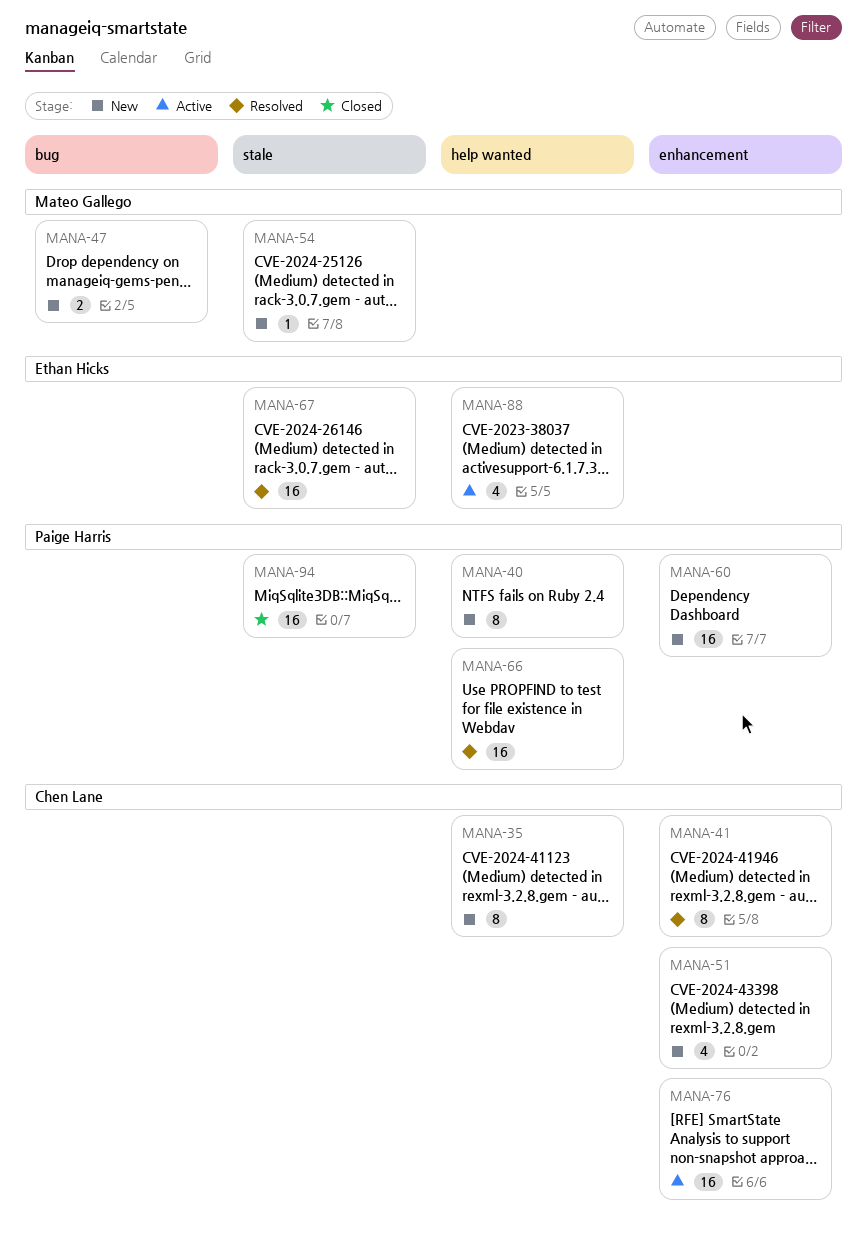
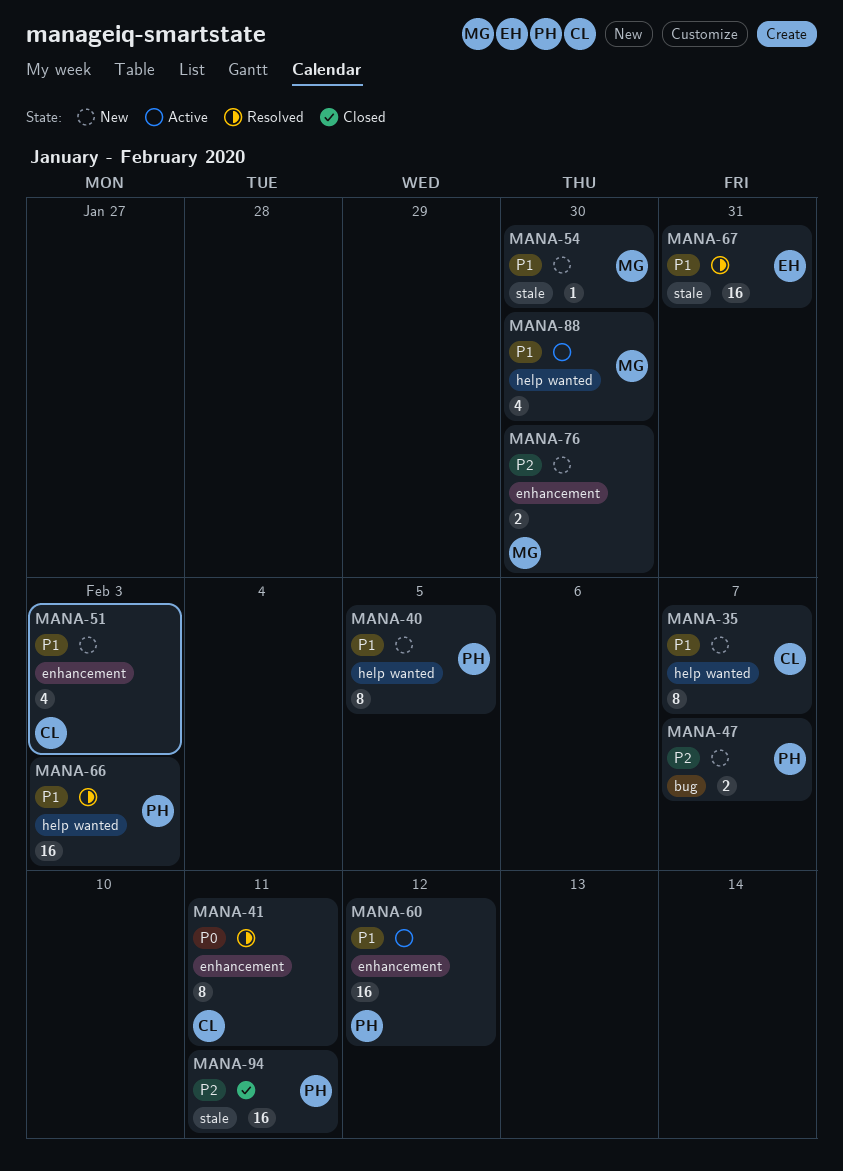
MANA-47, owner: Mateo Gallego -> Paige Harris
MANA-60, status: New -> Active
MANA-76, status: Active -> New
MANA-76, owner: Chen Lane -> Mateo Gallego
MANA-76, estimate: 16 -> 2
MANA-88, owner: Ethan Hicks -> Mateo Gallego

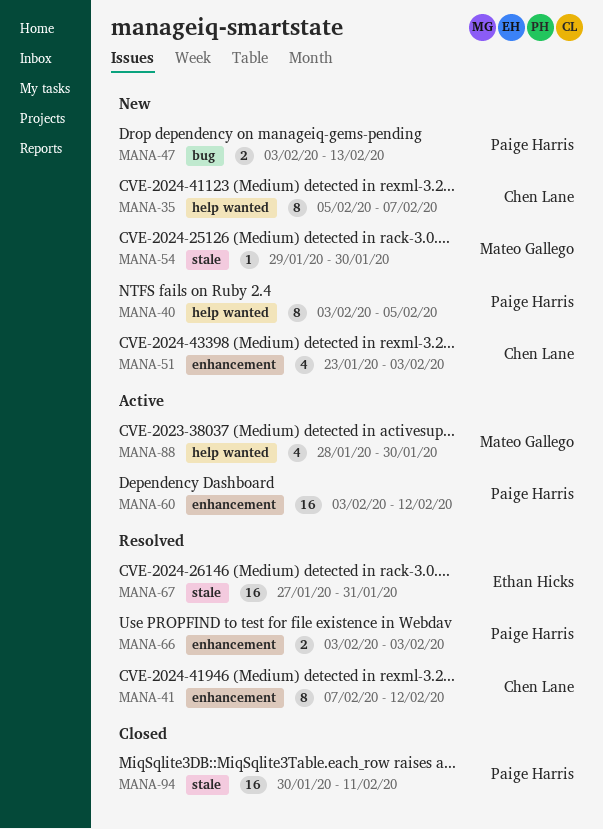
MANA-41, due: Feb 11 -> Feb 12
MANA-47, due: Feb 7 -> Feb 13
MANA-66, label: help wanted -> enhancement
MANA-66, estimate: 16 -> 2
MANA-76: present -> none

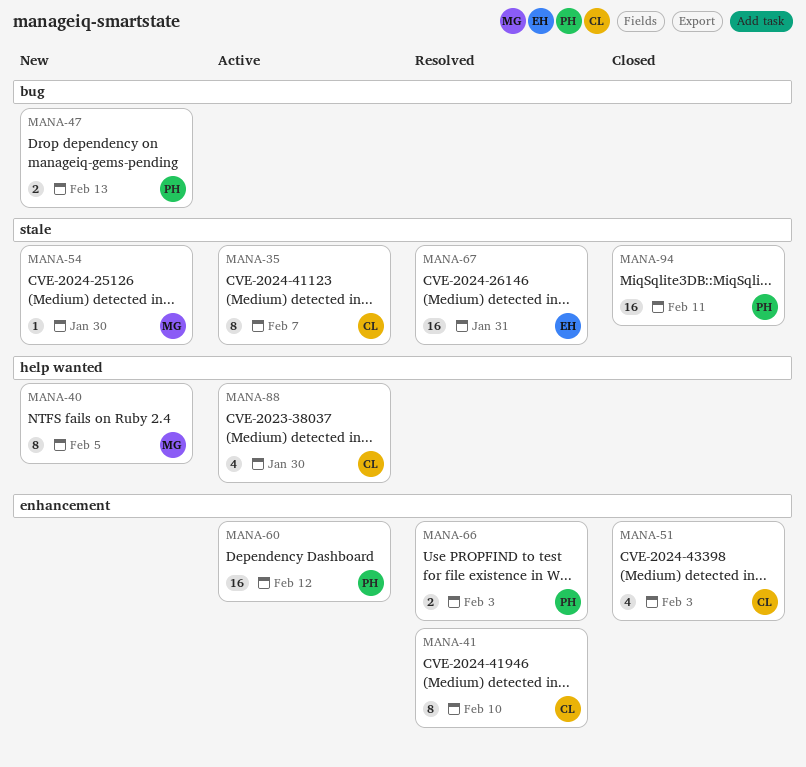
MANA-35, status: New -> Active
MANA-35, label: help wanted -> stale
MANA-40, owner: Paige Harris -> Mateo Gallego
MANA-41, due: Feb 12 -> Feb 10
MANA-51, status: New -> Closed
MANA-88, owner: Mateo Gallego -> Chen Lane

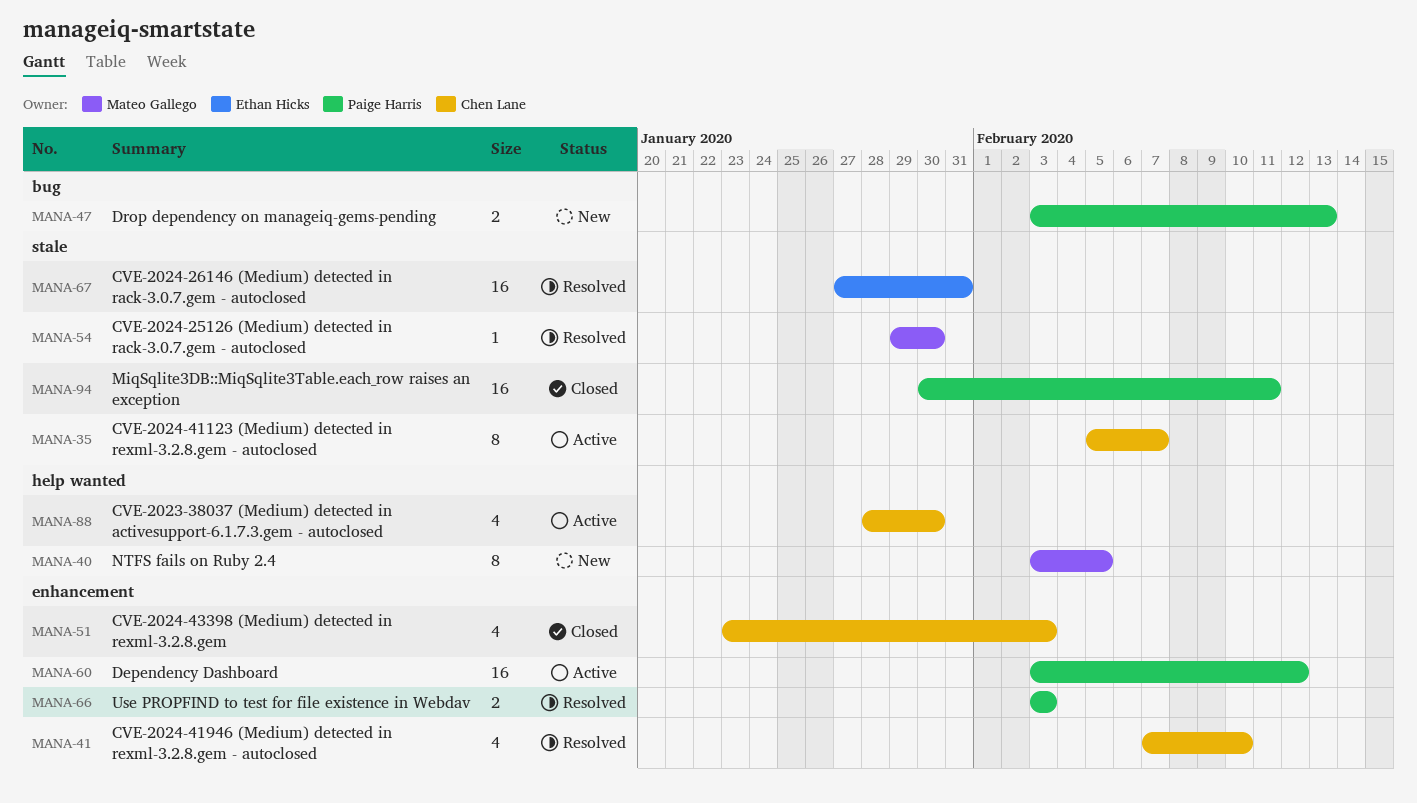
MANA-41, estimate: 8 -> 4
MANA-54, status: New -> Resolved

